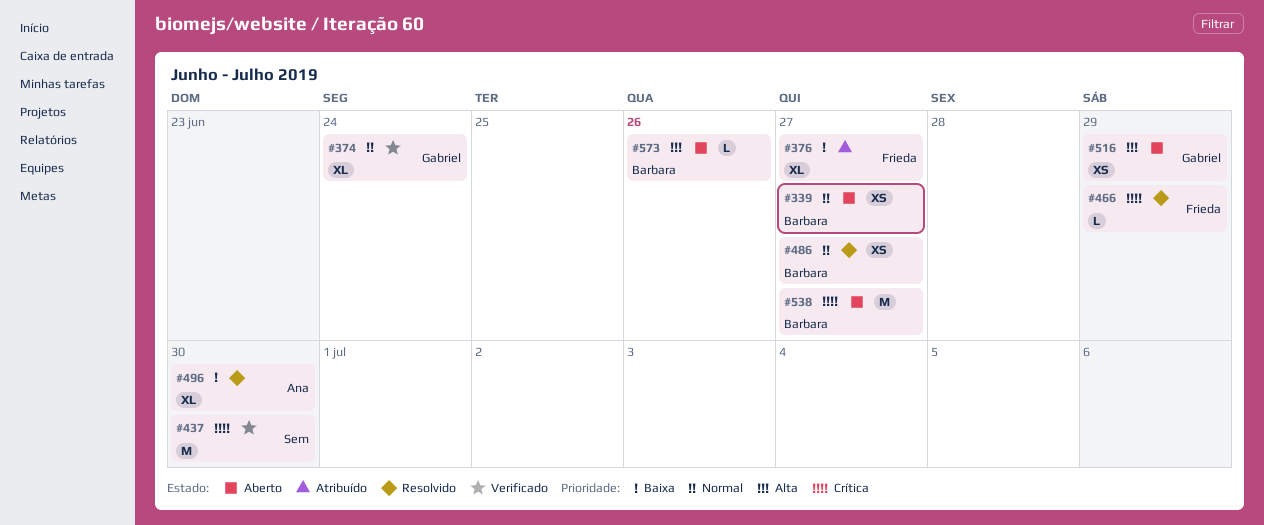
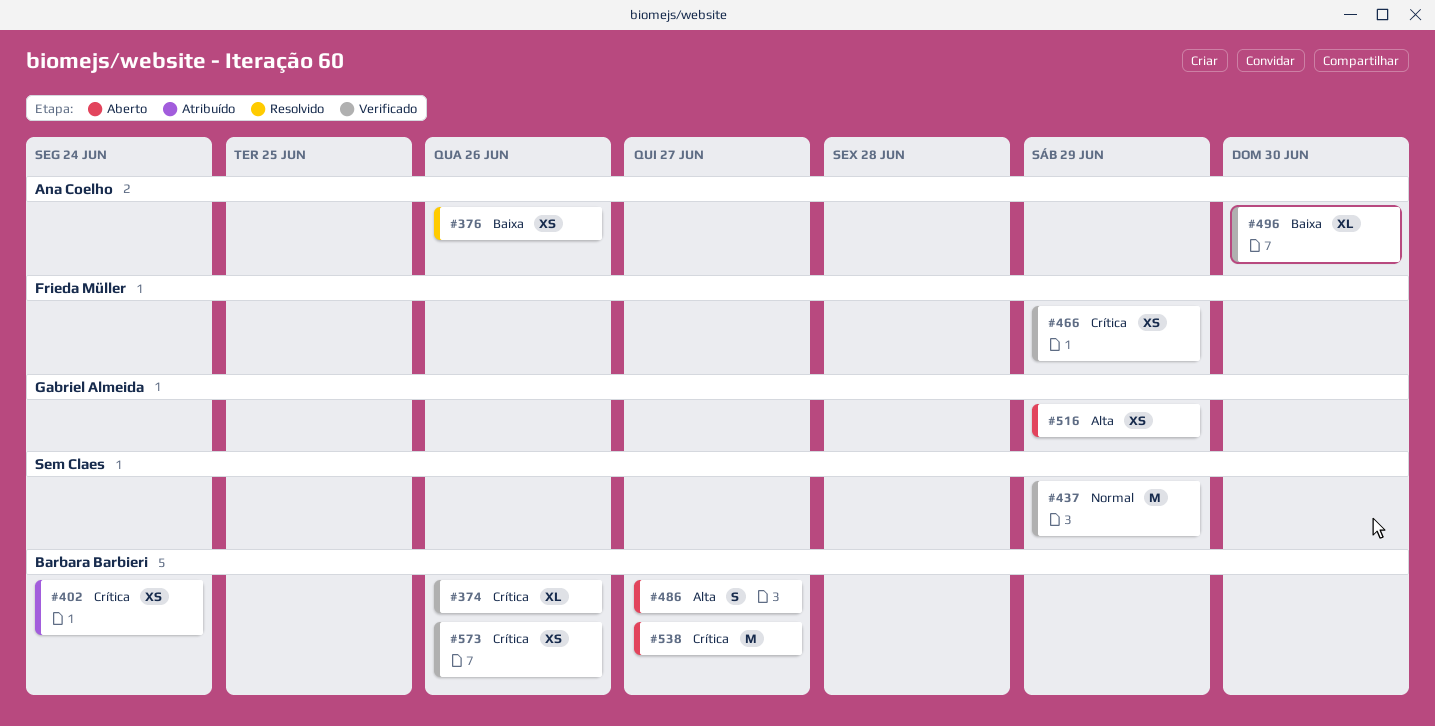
#339: present -> none
#374, owner: Gabriel Almeida -> Barbara Barbieri
#374, priority: Normal -> Crítica
#374, due: Jun 24 -> Jun 26
#376, status: Atribuído -> Resolvido
#376, owner: Frieda Müller -> Ana Coelho
#376, estimate: XL -> XS
#376, due: Jun 27 -> Jun 26
#402: none -> present
#437, priority: Crítica -> Normal
#437, due: Jun 30 -> Jun 29
#466, status: Resolvido -> Verificado
#466, estimate: L -> XS
#486, status: Resolvido -> Aberto
#486, priority: Normal -> Alta
#486, estimate: XS -> S
#496, status: Resolvido -> Verificado
#573, status: Aberto -> Verificado
#573, priority: Alta -> Crítica
#573, estimate: L -> XS

